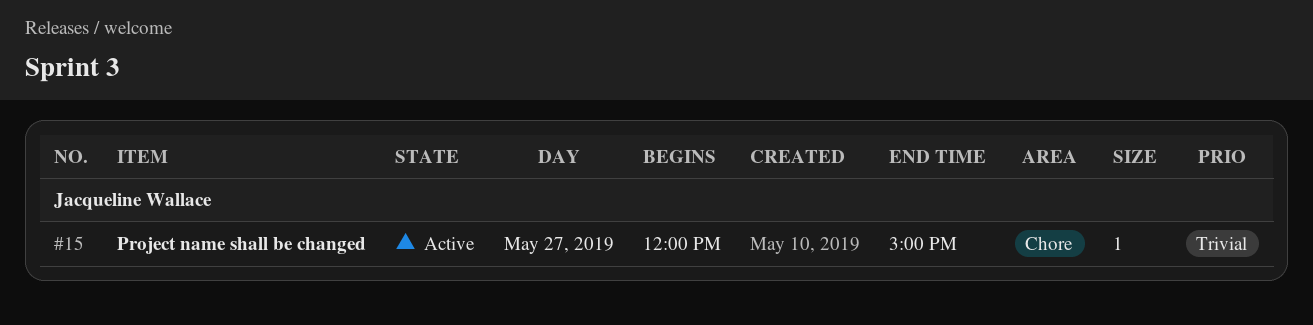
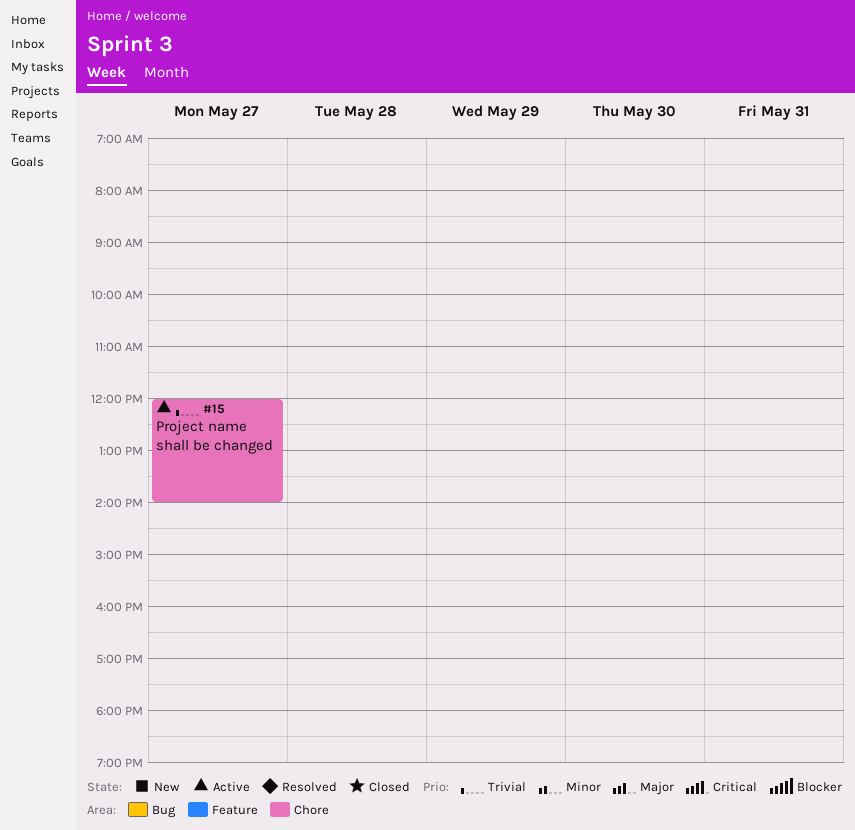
#15, ends: 15:00 -> 14:00

